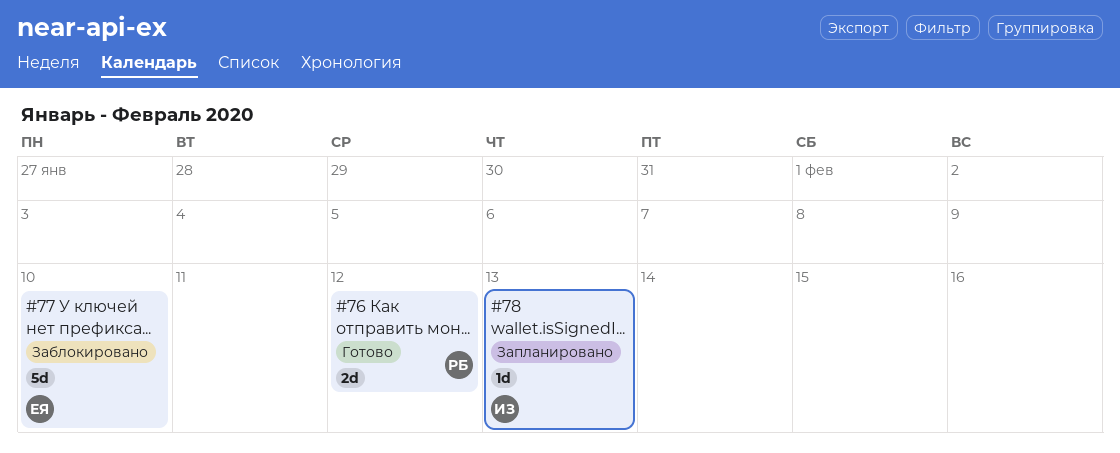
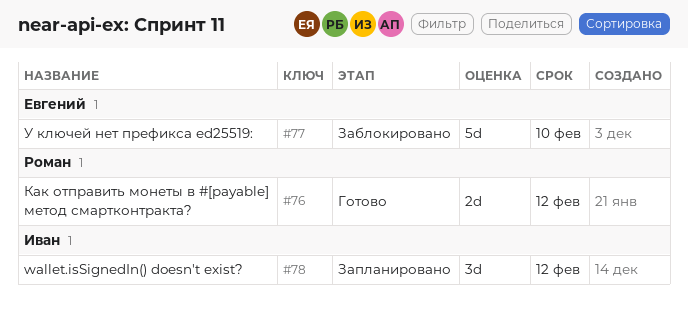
#78, estimate: 1d -> 3d
#78, due: Feb 13 -> Feb 12

